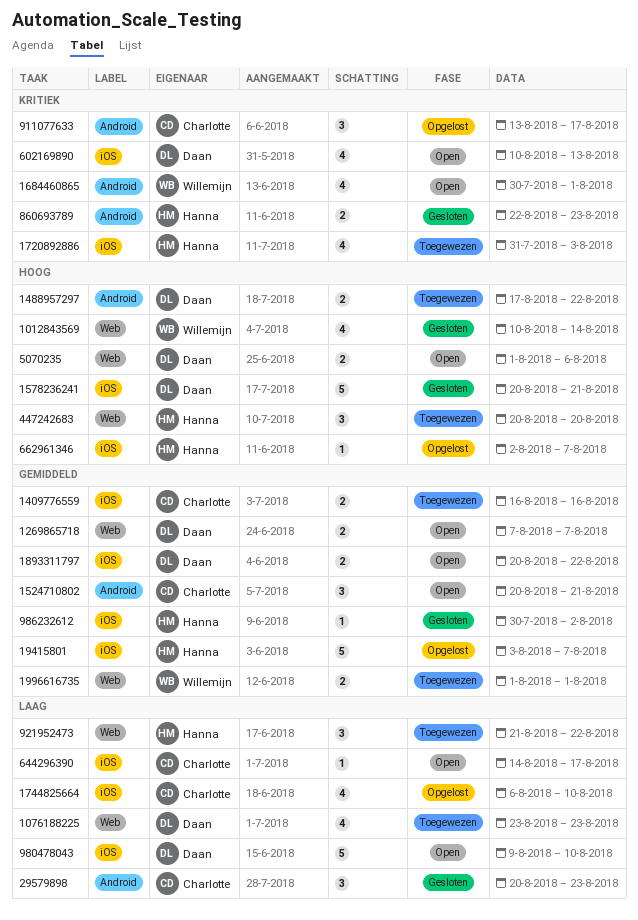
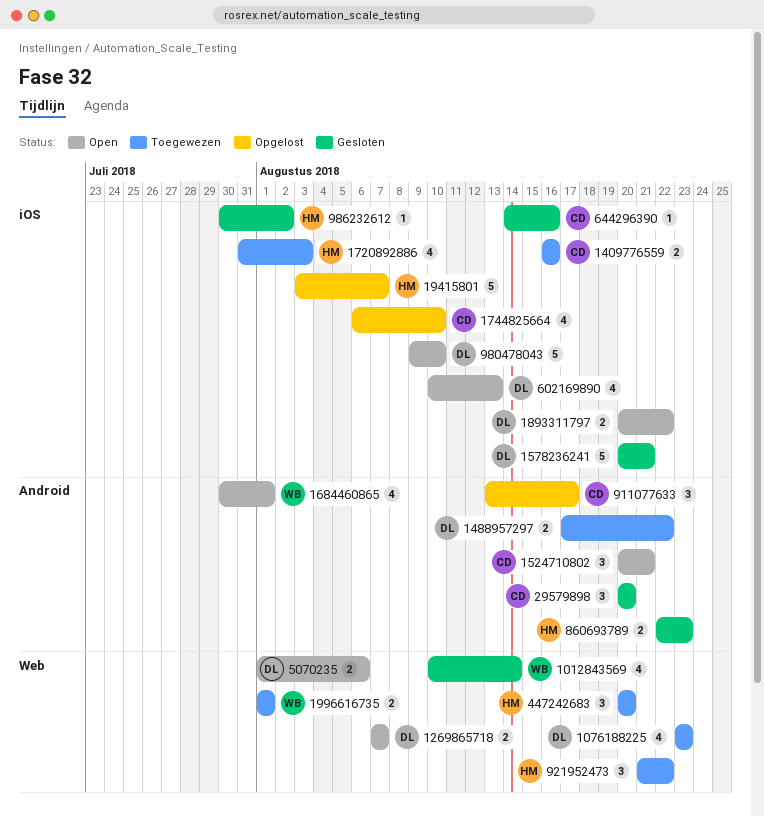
29579898, due: Aug 23 -> Aug 20
644296390, status: Open -> Gesloten
644296390, due: Aug 17 -> Aug 16
662961346: present -> none

